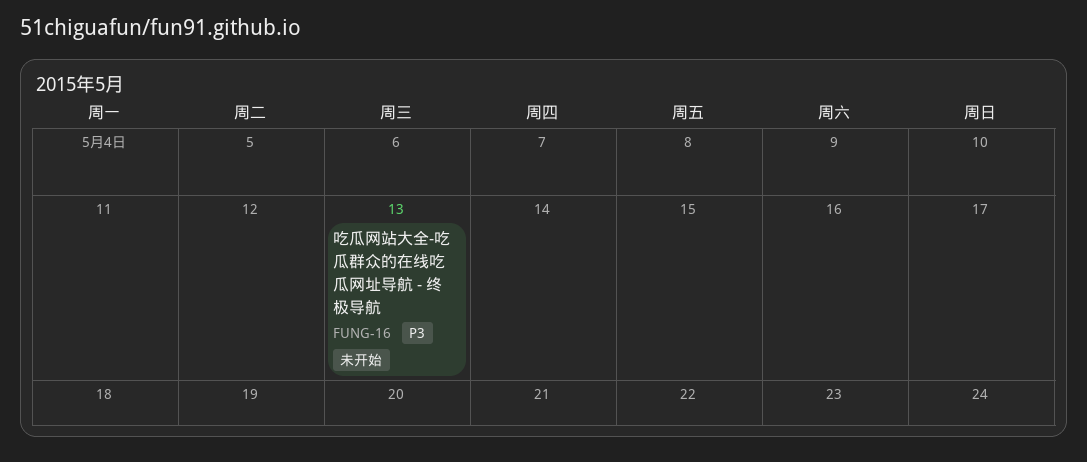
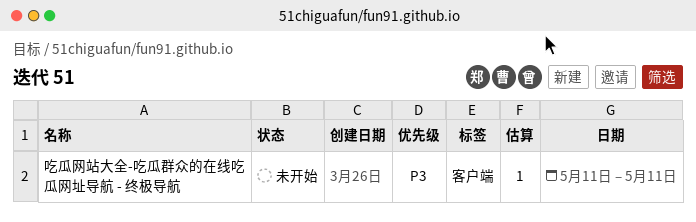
吃瓜网站大全-吃瓜群众的在线吃瓜网址导航 - 终极导航, due: May 13 -> May 11

